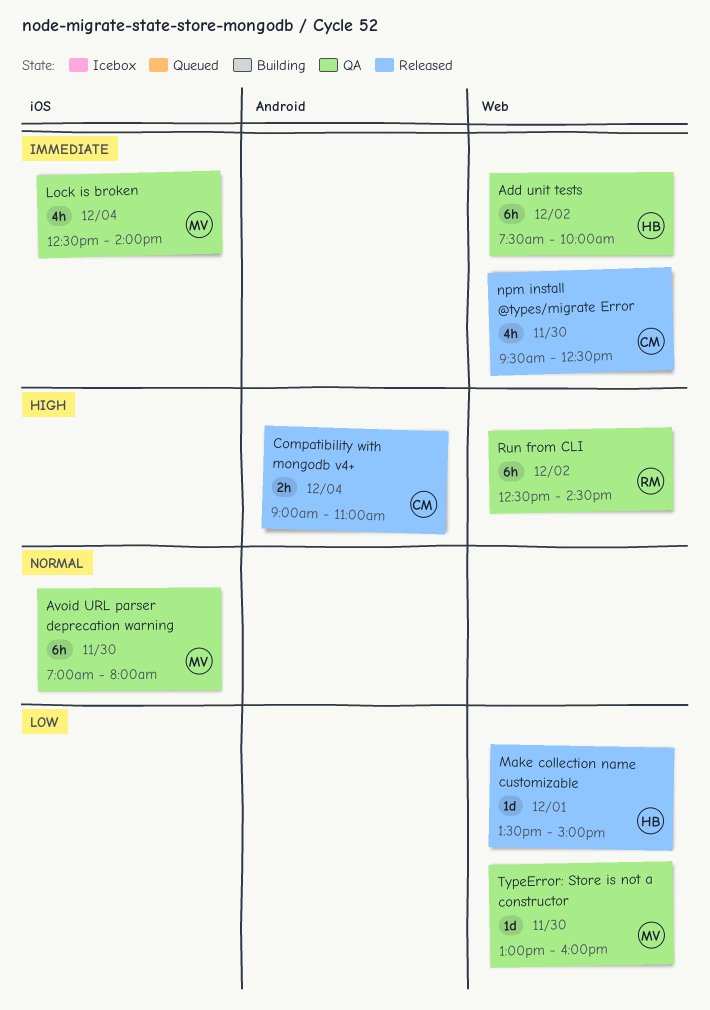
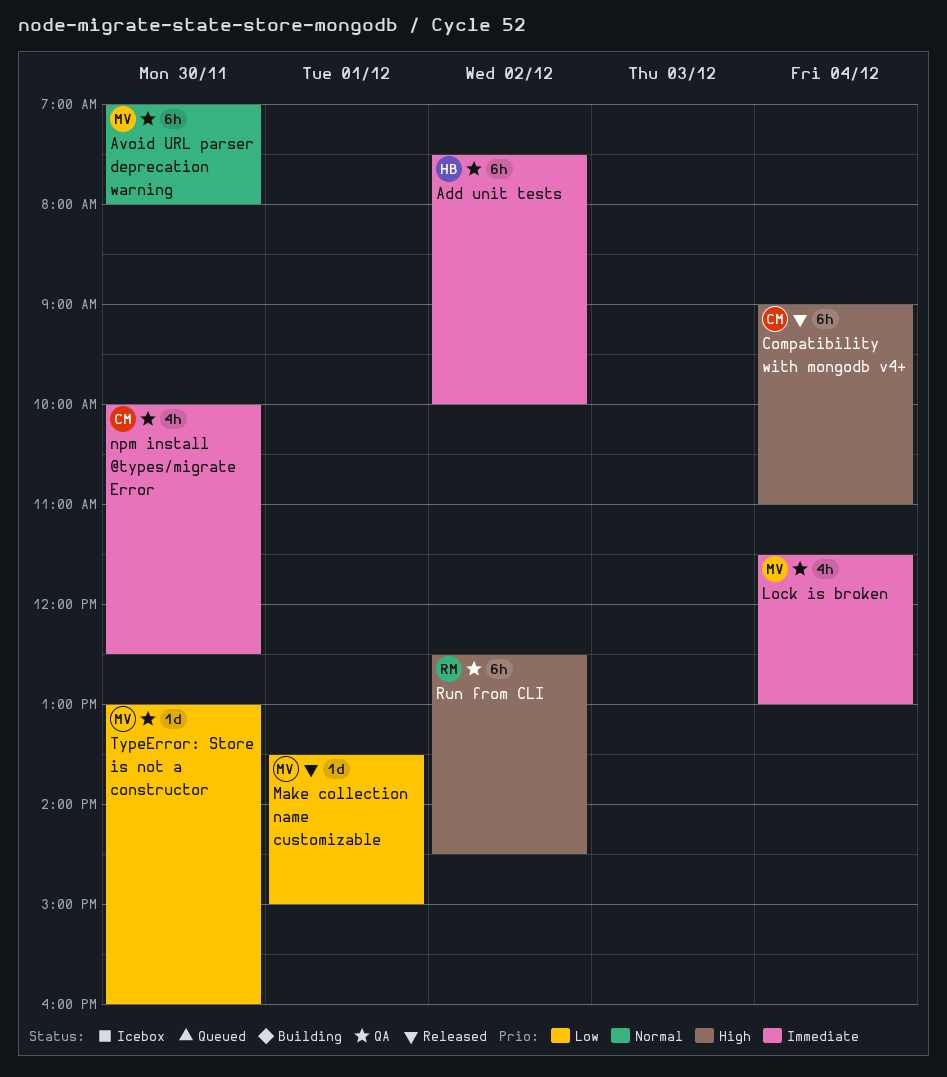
Compatibility with mongodb v4+, estimate: 2h -> 6h
Lock is broken, begins: 12:30 -> 11:30
Lock is broken, ends: 14:00 -> 13:00
Make collection name customizable, owner: HB -> MV
npm install @types/migrate Error, status: Released -> QA
npm install @types/migrate Error, begins: 09:30 -> 10:00

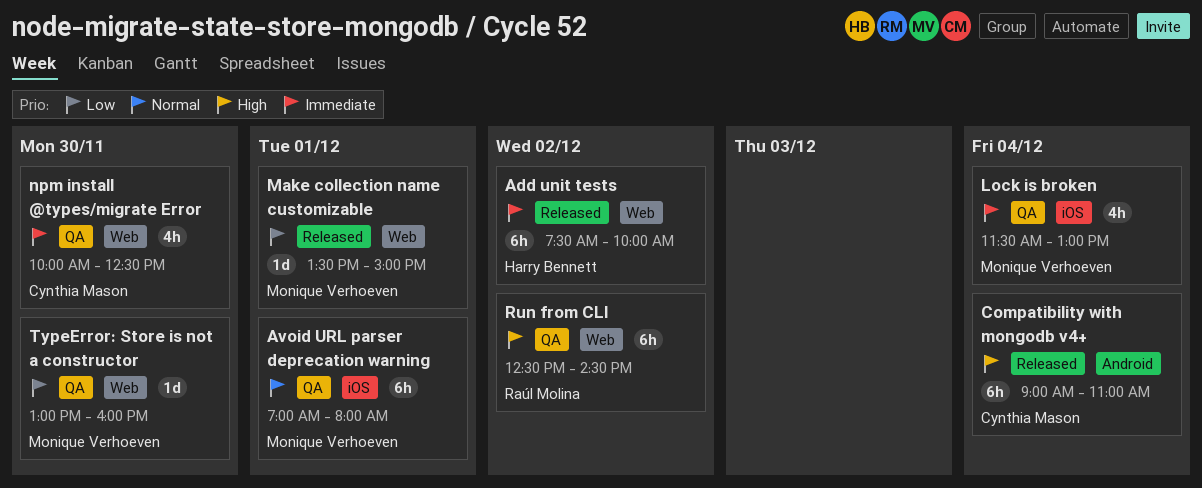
Add unit tests, status: QA -> Released
Avoid URL parser deprecation warning, day: Nov 30 -> Dec 1

